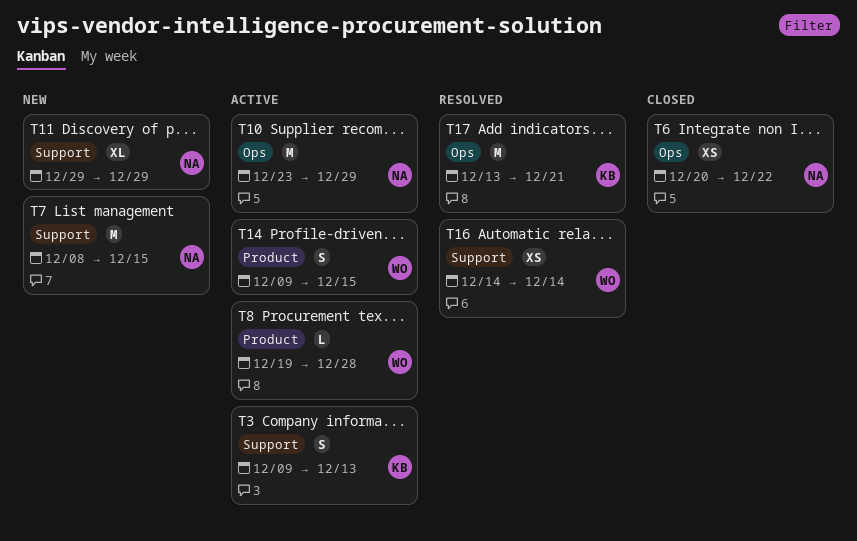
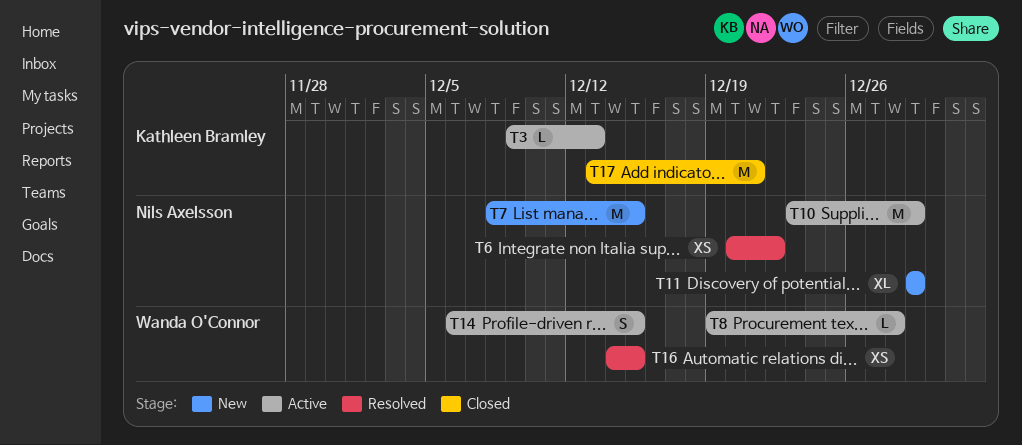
T3, estimate: S -> L
T6, status: Closed -> Resolved
T14, start: Dec 9 -> Dec 6
T16, due: Dec 14 -> Dec 15
T17, status: Resolved -> Closed

